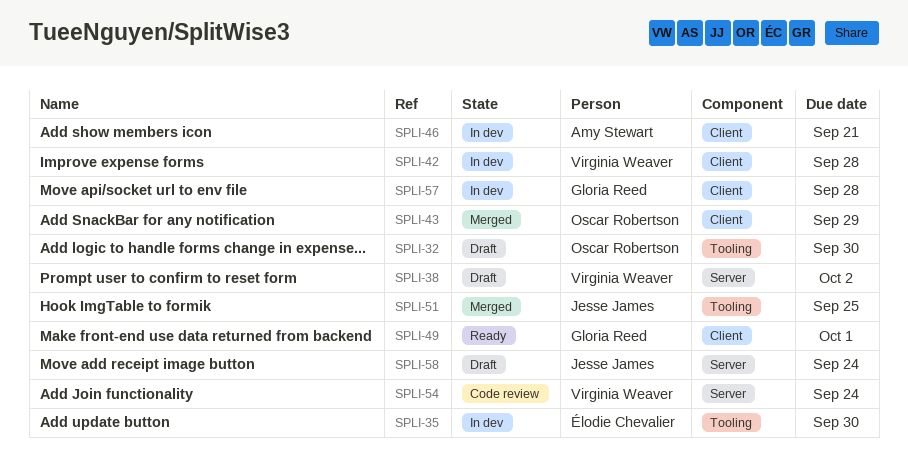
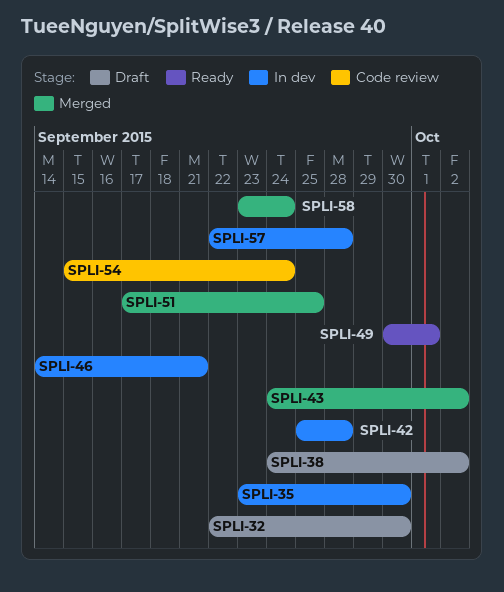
SPLI-43, due: Sep 29 -> Oct 2
SPLI-58, status: Draft -> Merged

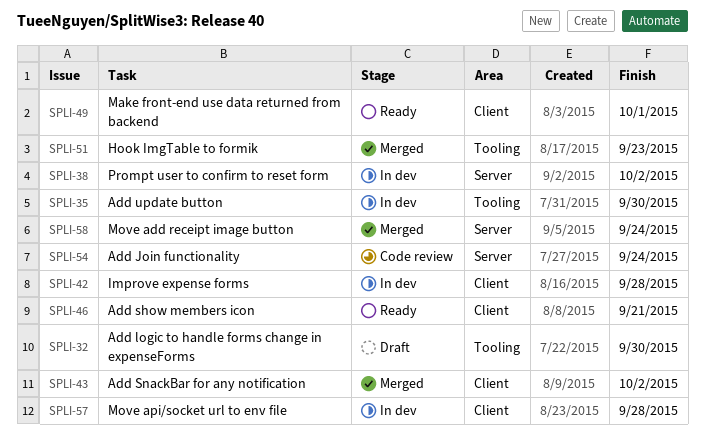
SPLI-38, status: Draft -> In dev
SPLI-46, status: In dev -> Ready
SPLI-51, due: Sep 25 -> Sep 23

